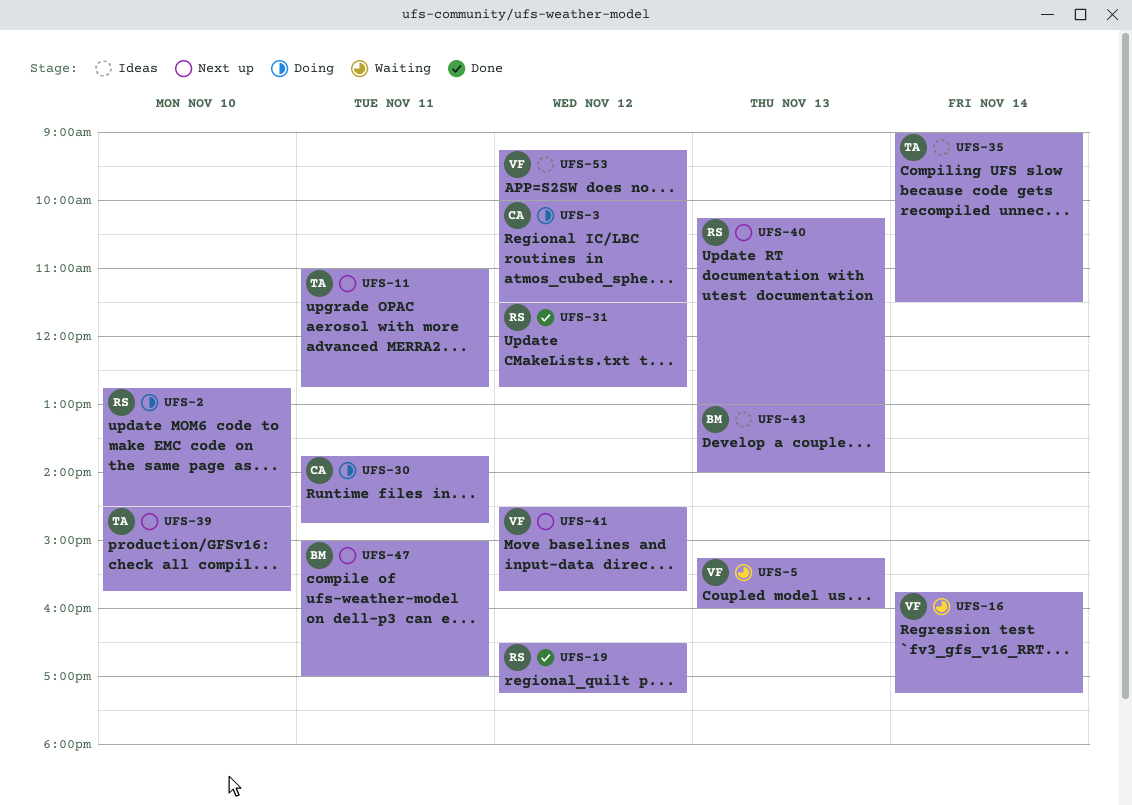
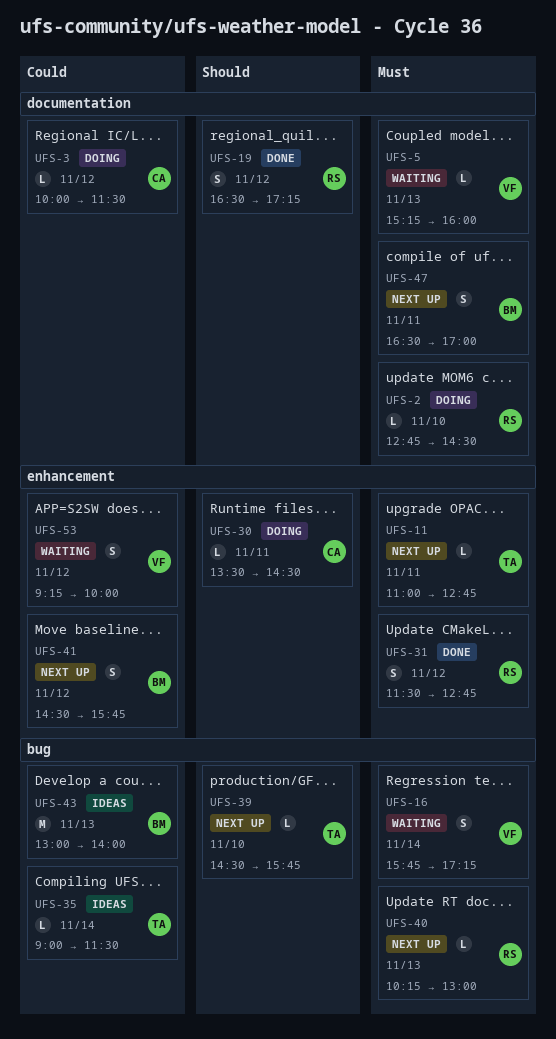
UFS-30, begins: 13:45 -> 13:30
UFS-30, ends: 14:45 -> 14:30
UFS-41, owner: VF -> BM
UFS-47, begins: 15:00 -> 16:30
UFS-53, status: Ideas -> Waiting

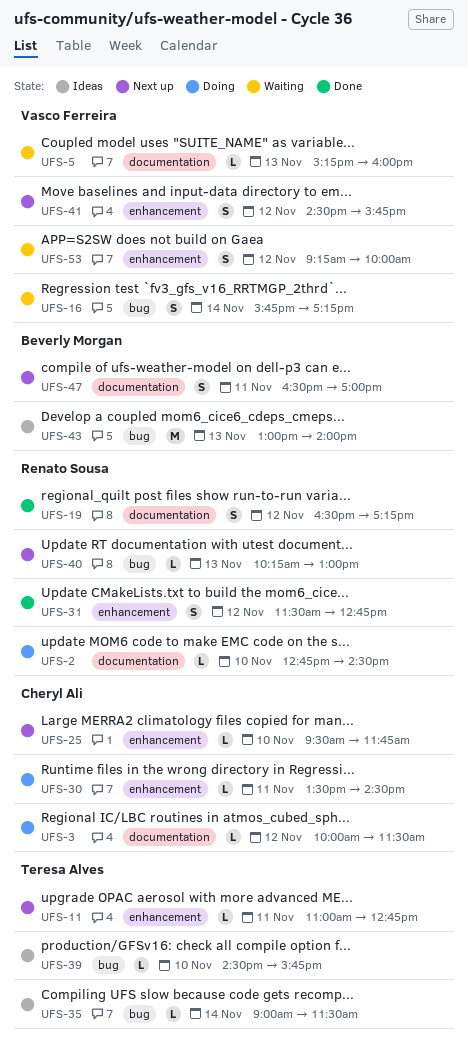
UFS-25: none -> present
UFS-39, status: Next up -> Ideas
UFS-41, owner: Beverly Morgan -> Vasco Ferreira

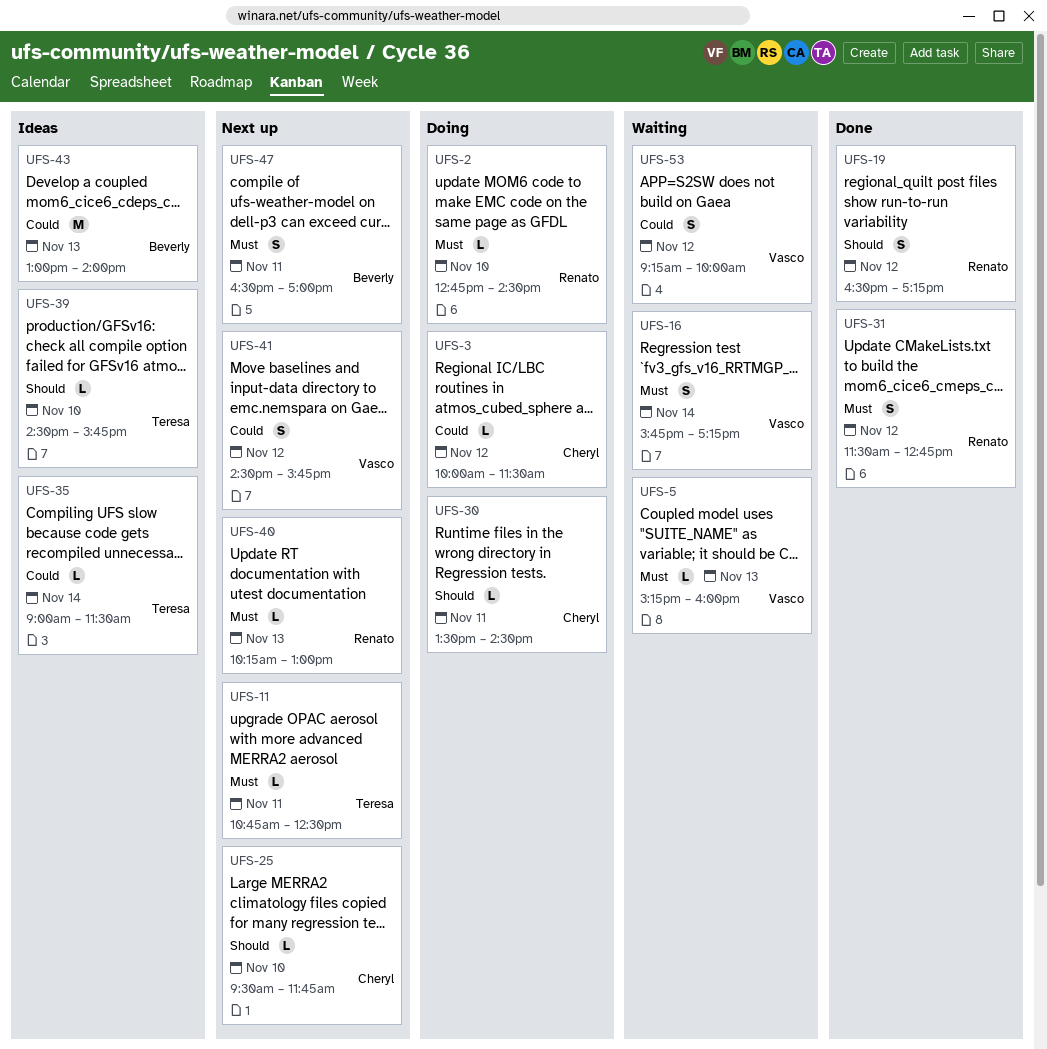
UFS-11, begins: 11:00 -> 10:45
UFS-11, ends: 12:45 -> 12:30

